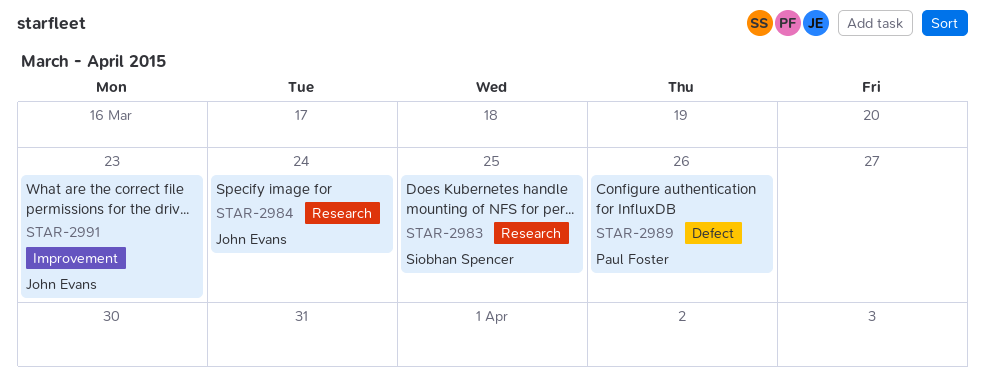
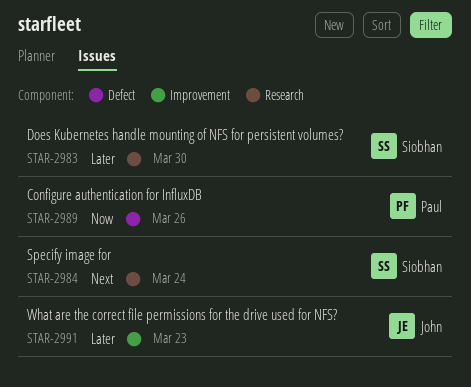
STAR-2983, due: Mar 25 -> Mar 30
STAR-2984, owner: John Evans -> Siobhan Spencer

